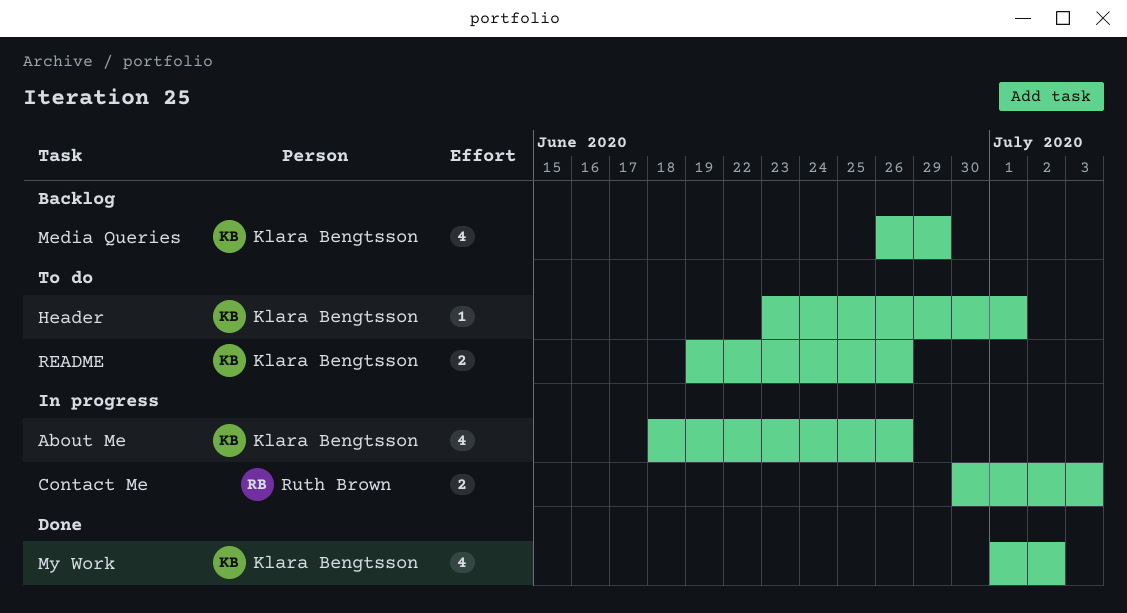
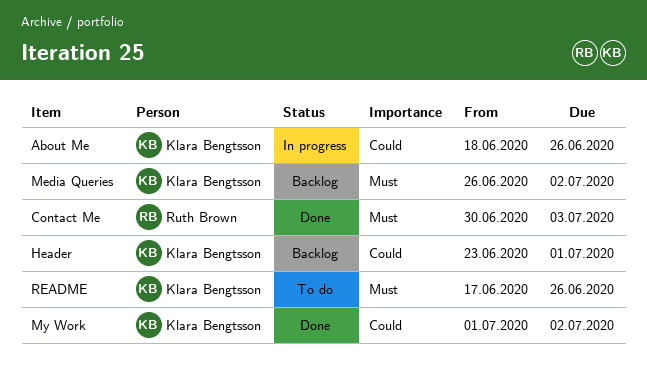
Contact Me, status: In progress -> Done
Header, status: To do -> Backlog
Media Queries, due: Jun 29 -> Jul 2
README, start: Jun 19 -> Jun 17

